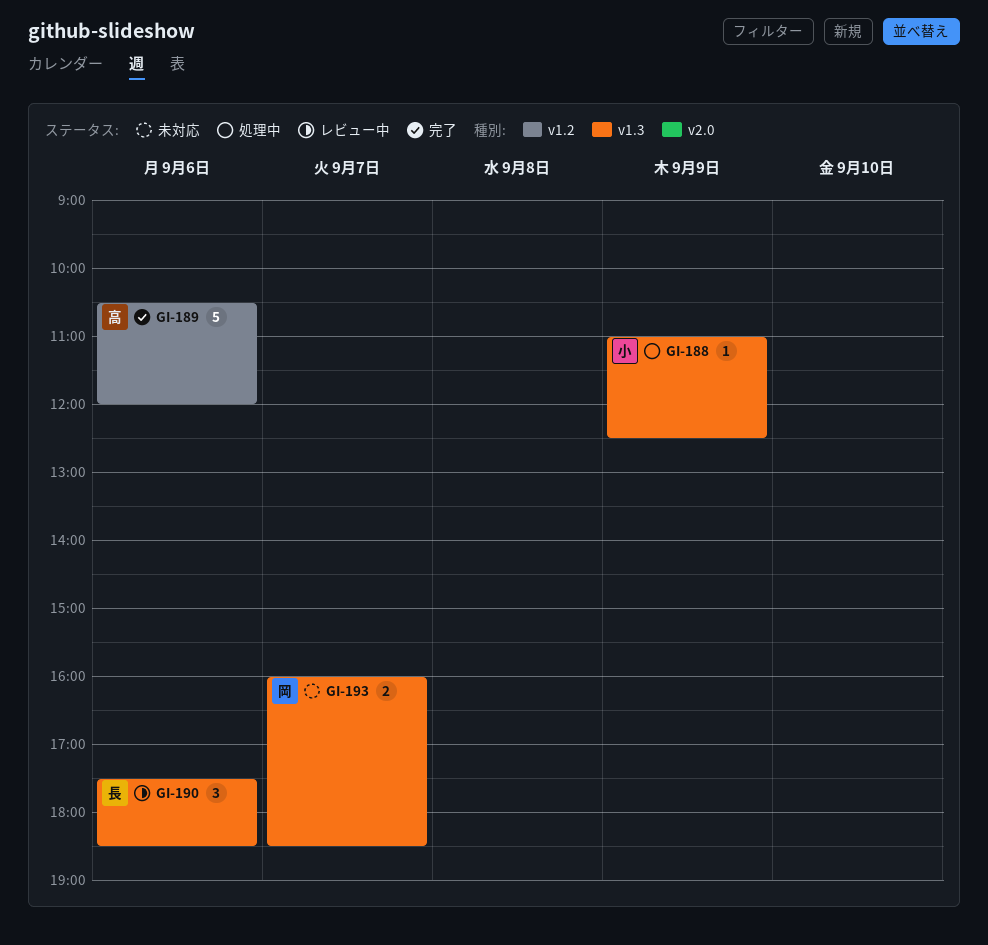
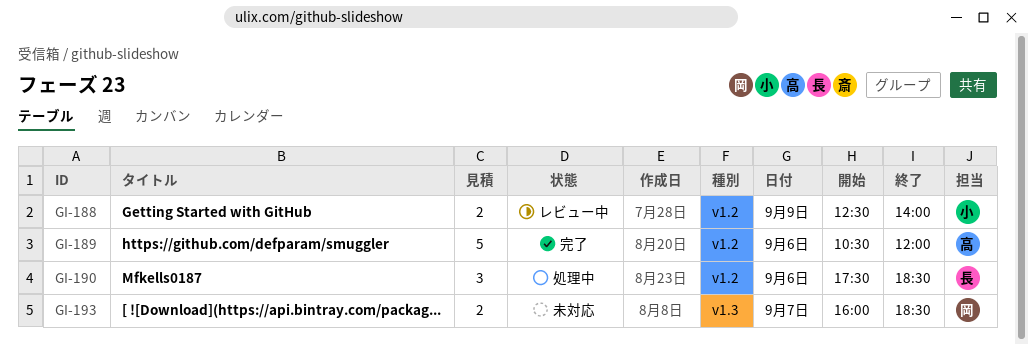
GI-188, status: 処理中 -> レビュー中
GI-188, label: v1.3 -> v1.2
GI-188, estimate: 1 -> 2
GI-188, begins: 11:00 -> 12:30
GI-188, ends: 12:30 -> 14:00
GI-190, status: レビュー中 -> 処理中
GI-190, label: v1.3 -> v1.2

